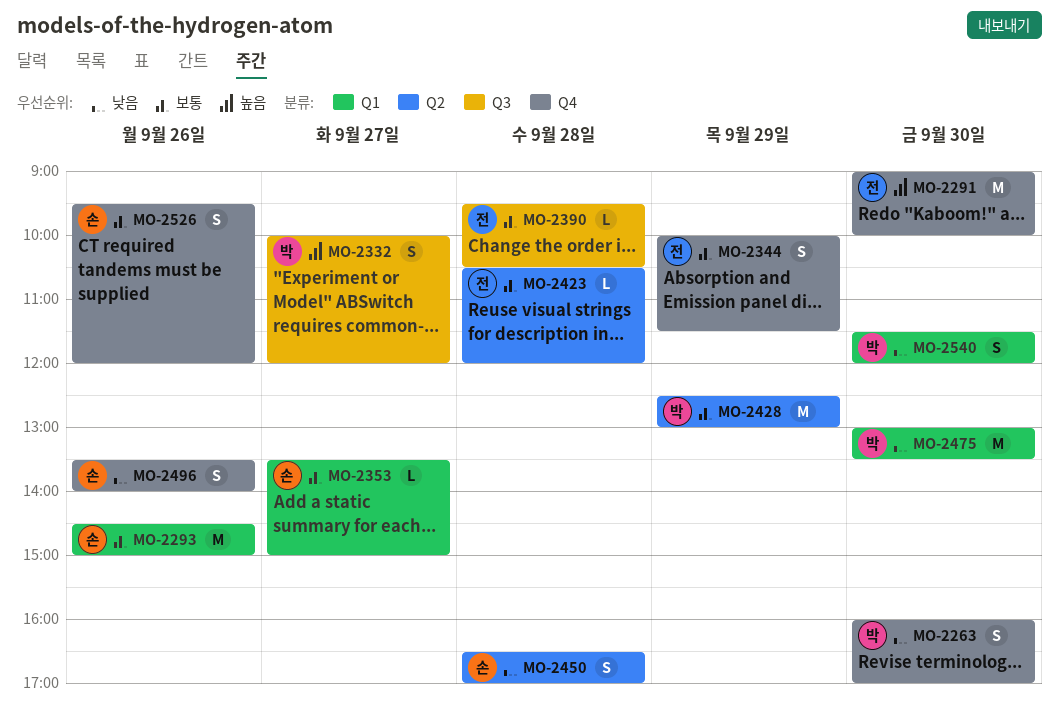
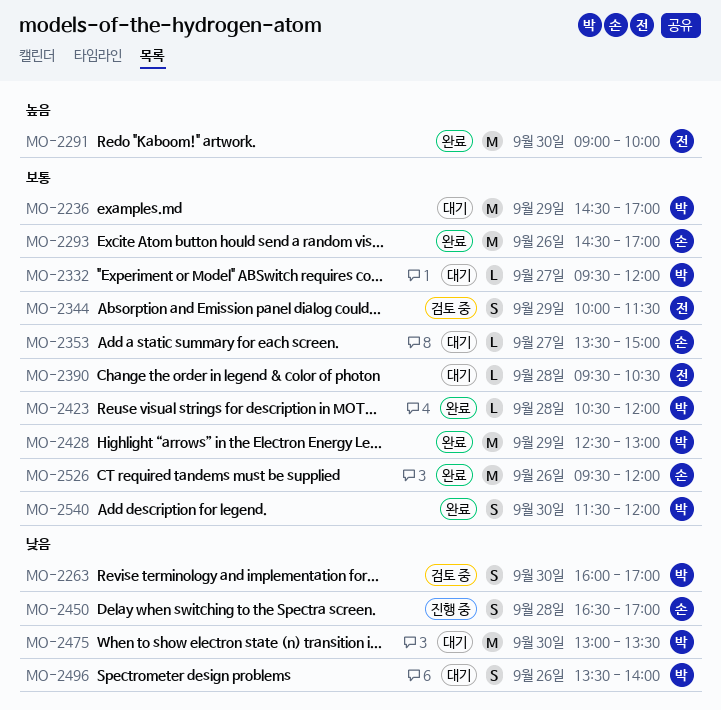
MO-2236: none -> present
MO-2293, ends: 15:00 -> 17:00
MO-2332, priority: 높음 -> 보통
MO-2332, estimate: S -> L
MO-2332, begins: 10:00 -> 09:30
MO-2423, owner: 전 -> 박
MO-2496, owner: 손 -> 박
MO-2526, estimate: S -> M
MO-2540, priority: 낮음 -> 보통

